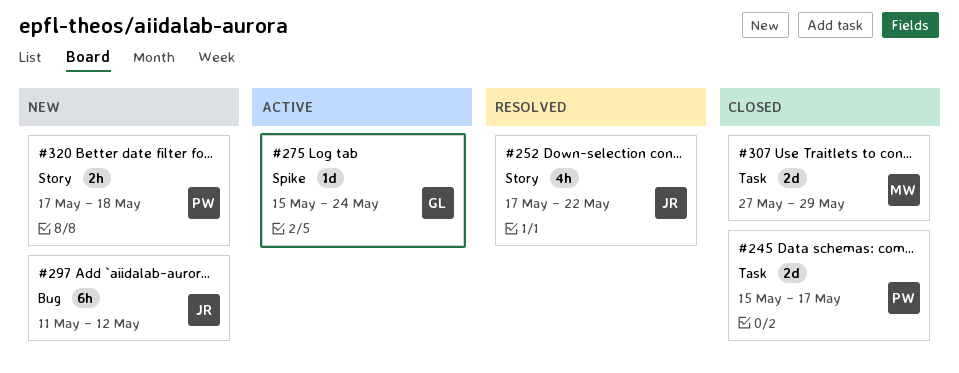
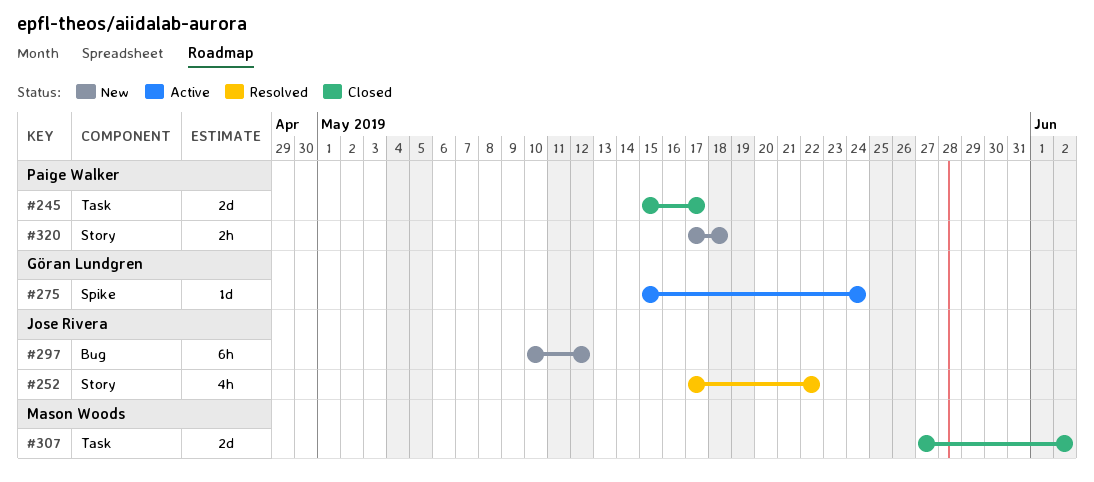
#297, start: May 11 -> May 10
#307, due: May 29 -> Jun 2

